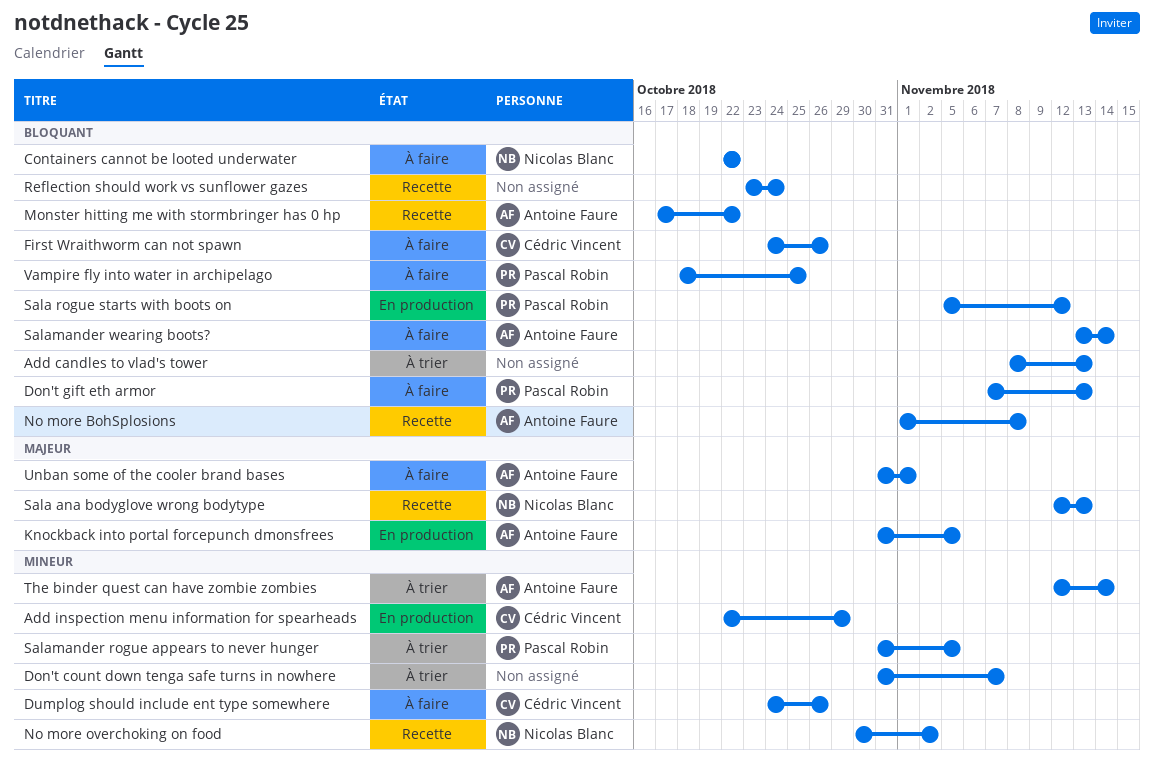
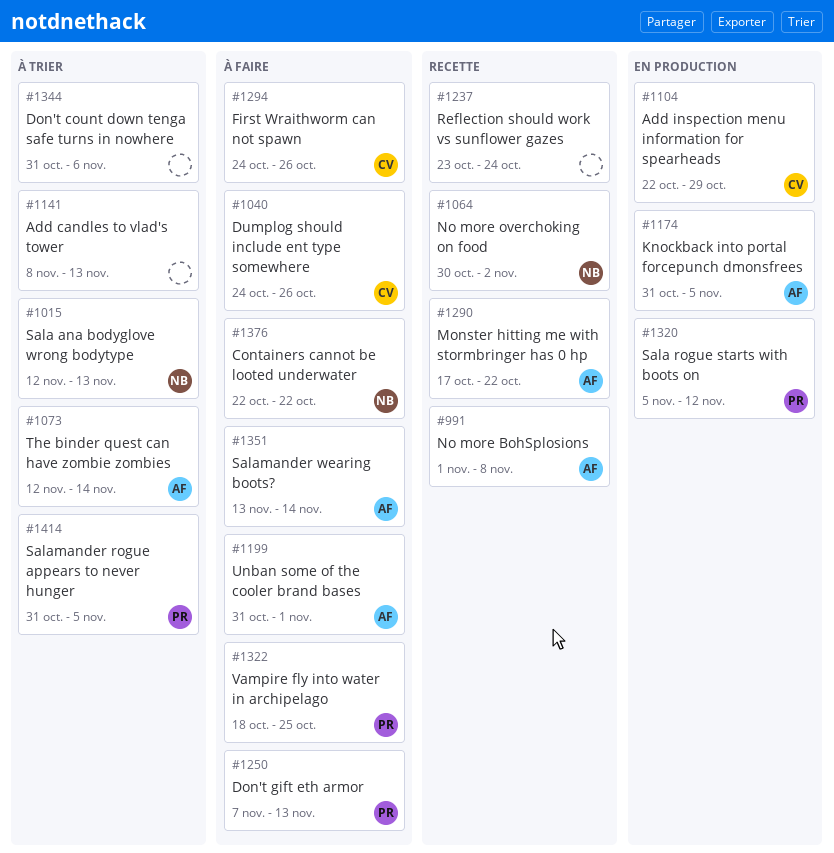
Don't count down tenga safe turns in nowhere, due: Nov 7 -> Nov 6
Sala ana bodyglove wrong bodytype, status: Recette -> À trier

